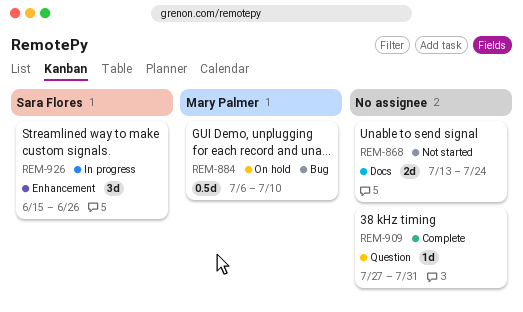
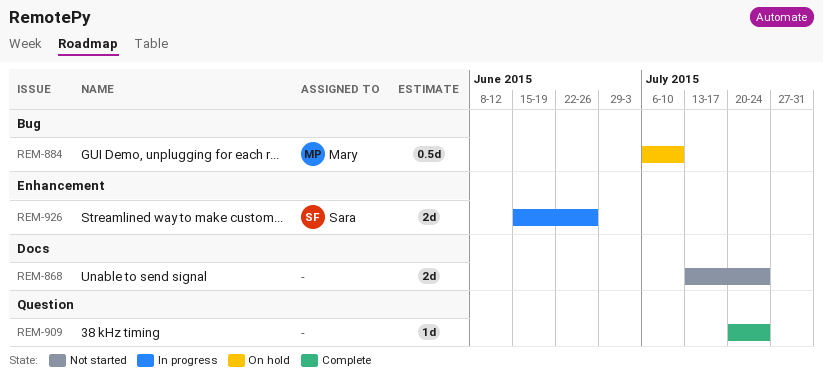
REM-909, start: Jul 27 -> Jul 20
REM-909, due: Jul 31 -> Jul 24
REM-926, estimate: 3d -> 2d

